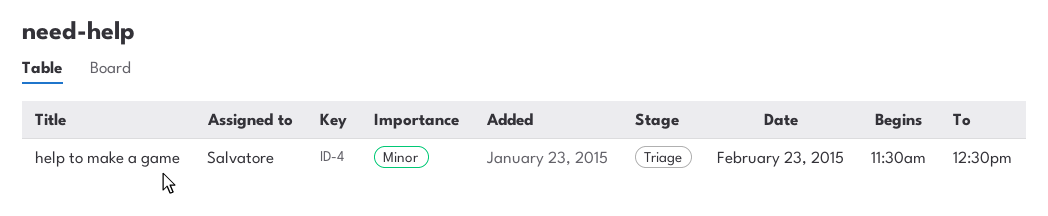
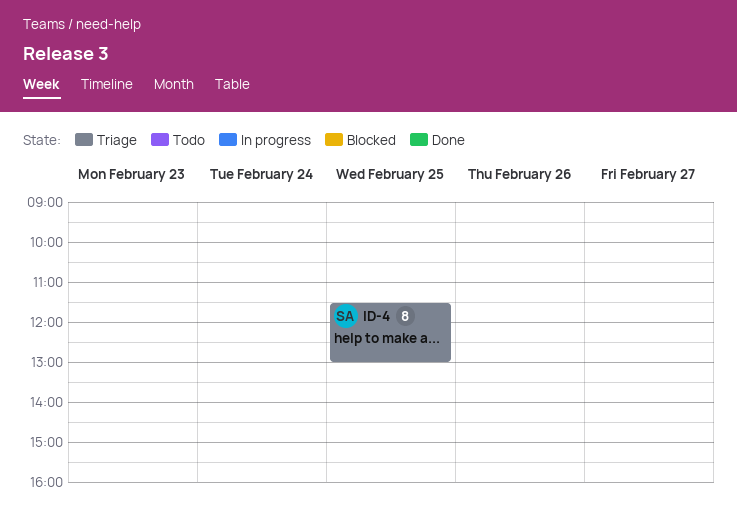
ID-4, day: Feb 23 -> Feb 25
ID-4, ends: 12:30 -> 13:00

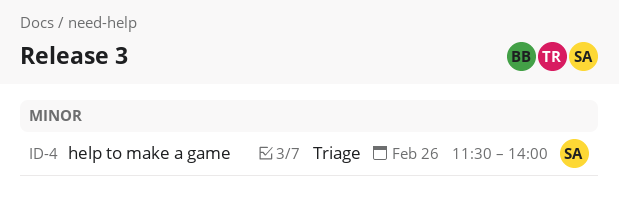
ID-4, day: Feb 25 -> Feb 26
ID-4, ends: 13:00 -> 14:00

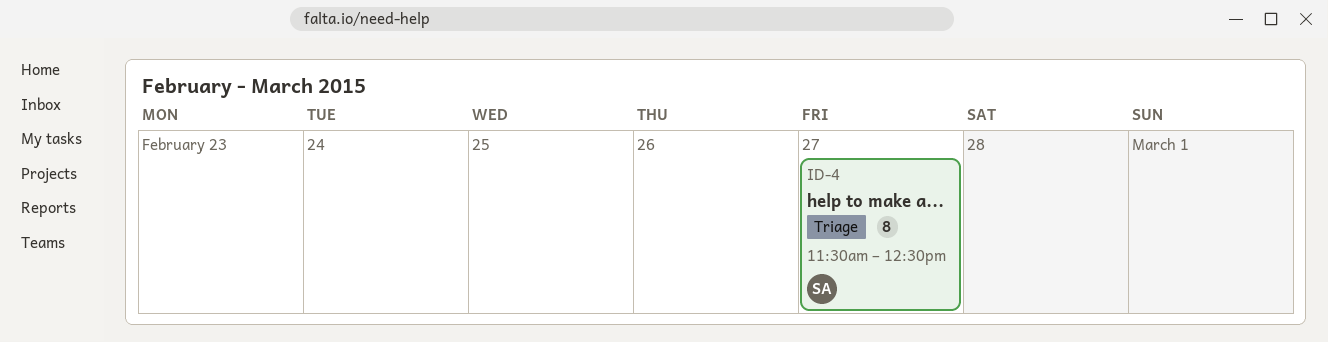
ID-4, day: Feb 26 -> Feb 27
ID-4, ends: 14:00 -> 12:30

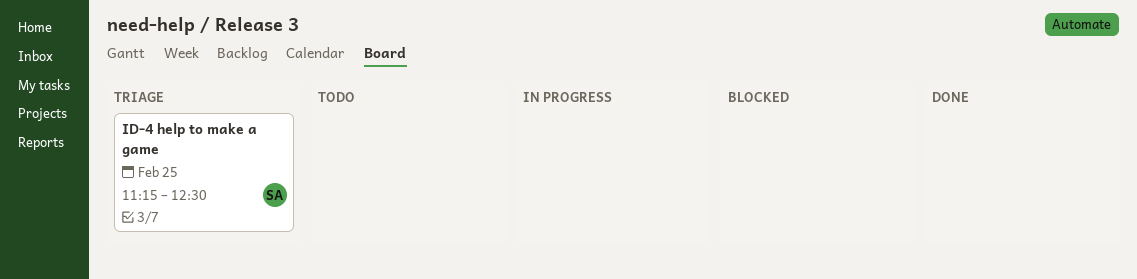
ID-4, day: Feb 27 -> Feb 25
ID-4, begins: 11:30 -> 11:15

